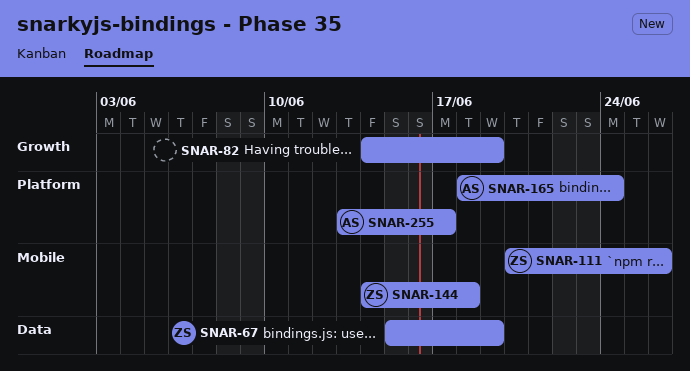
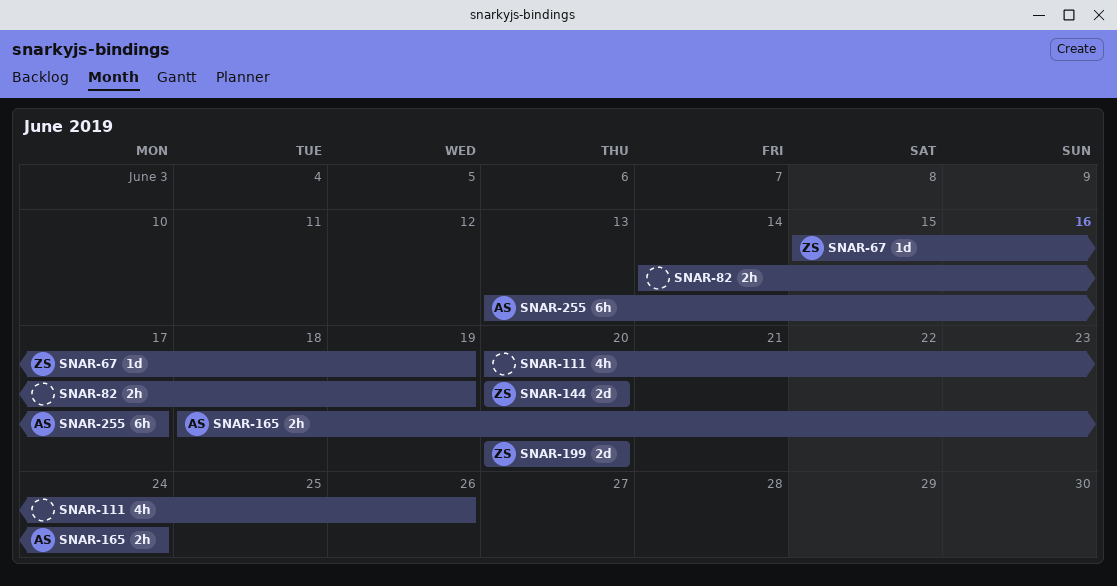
SNAR-111, owner: ZS -> none
SNAR-144, start: Jun 14 -> Jun 20
SNAR-144, due: Jun 18 -> Jun 20
SNAR-199: none -> present

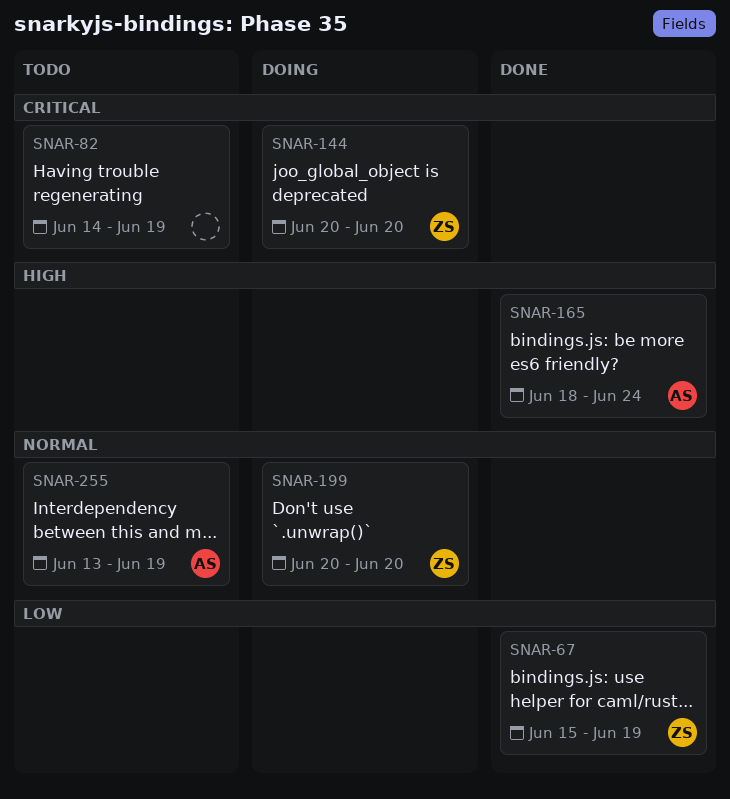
SNAR-111: present -> none
SNAR-255, due: Jun 17 -> Jun 19

